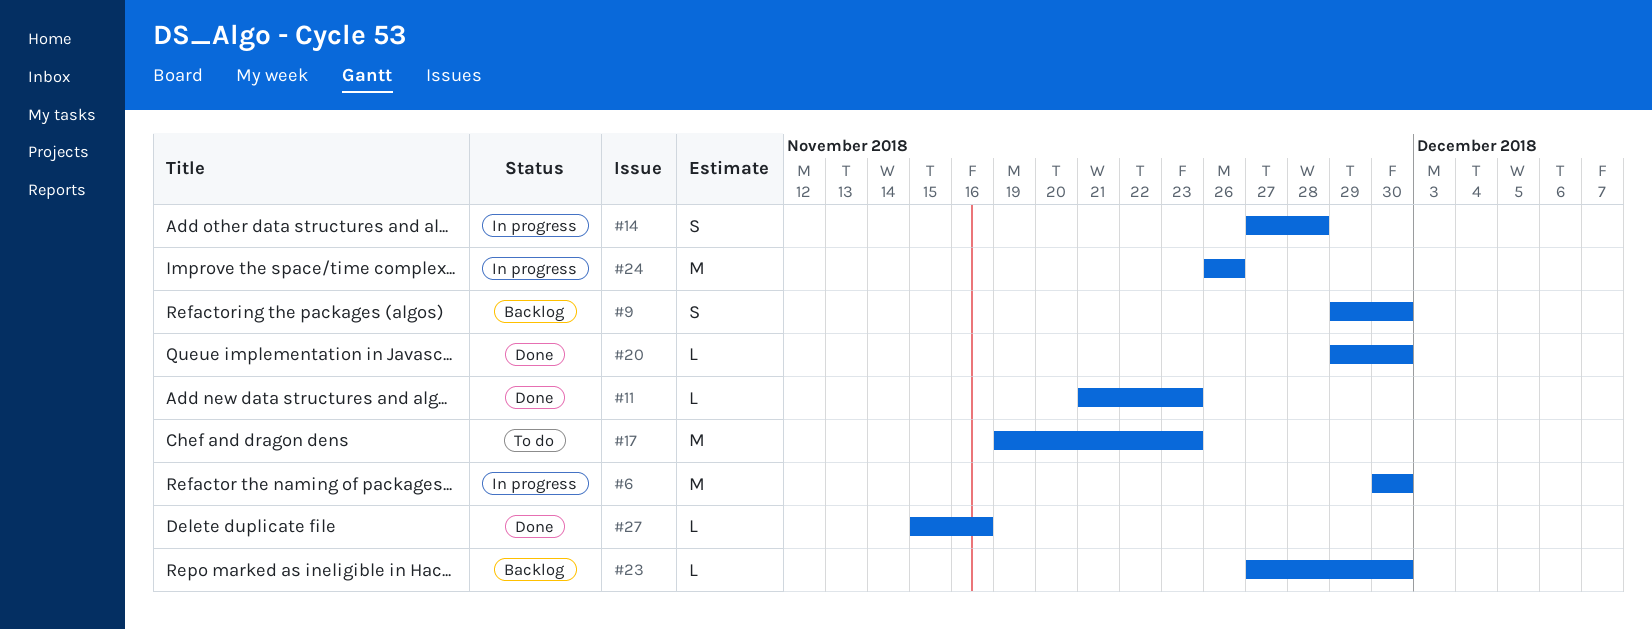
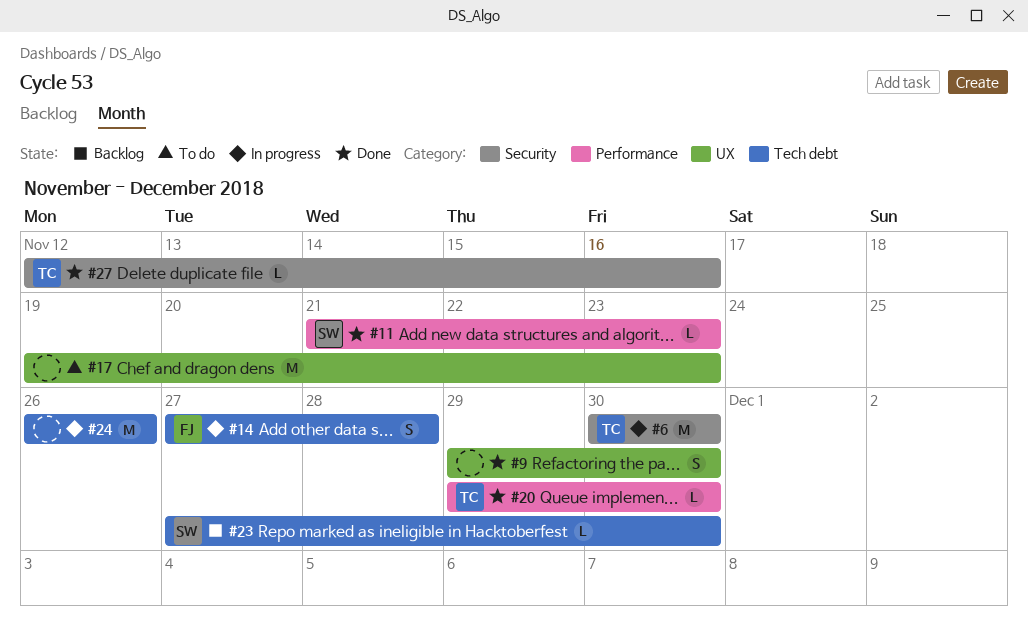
#9, status: Backlog -> Done
#27, start: Nov 15 -> Nov 12

